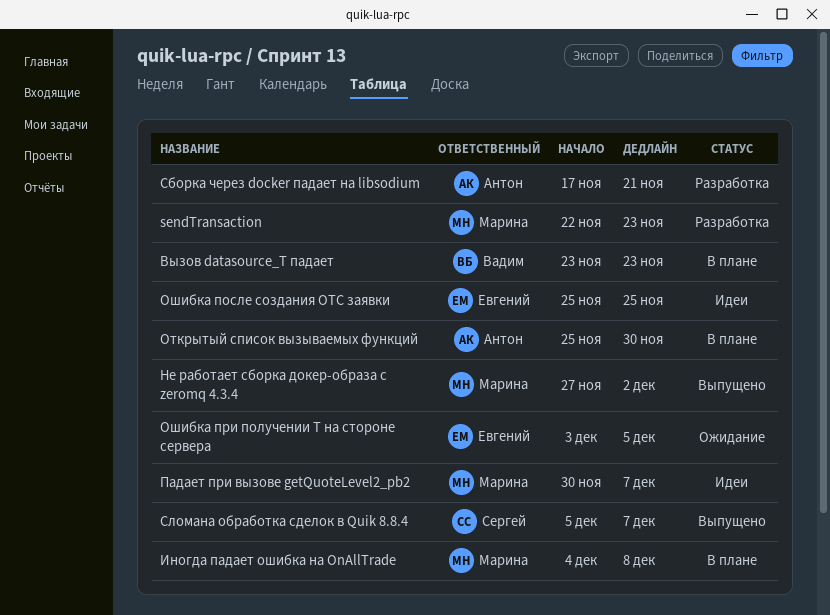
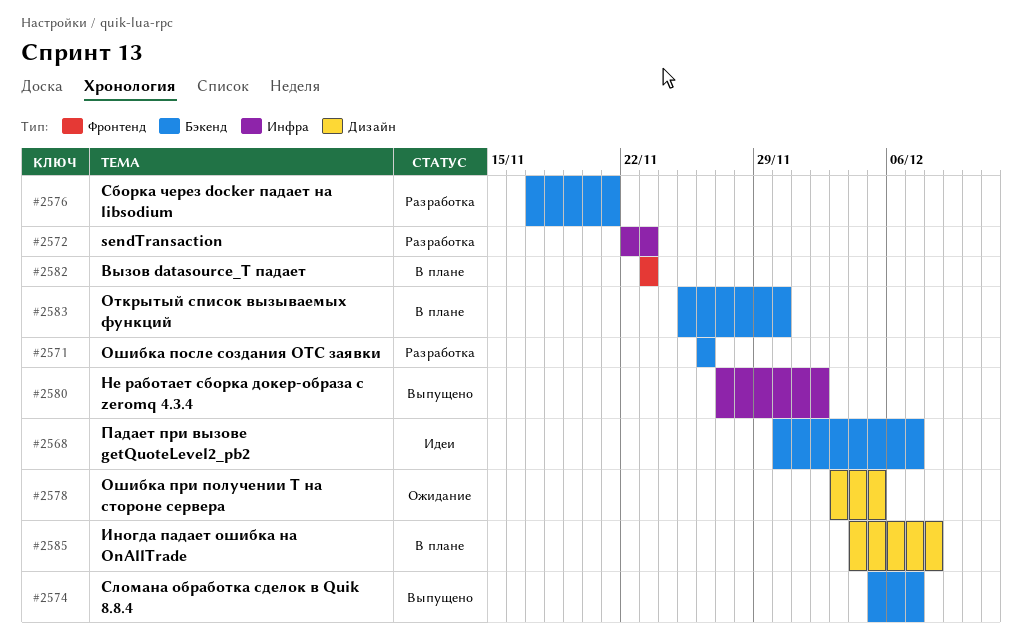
Ошибка после создания OTC заявки, status: Идеи -> Разработка
Ошибка после создания OTC заявки, start: Nov 25 -> Nov 26
Ошибка после создания OTC заявки, due: Nov 25 -> Nov 26

